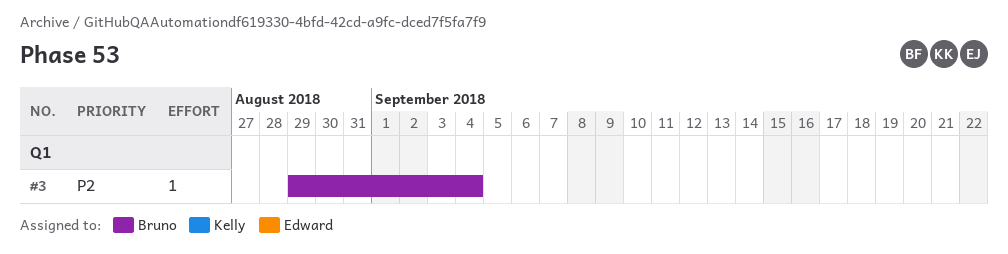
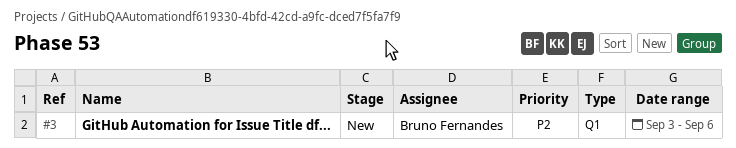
#3, start: Aug 29 -> Sep 3
#3, due: Sep 4 -> Sep 6

